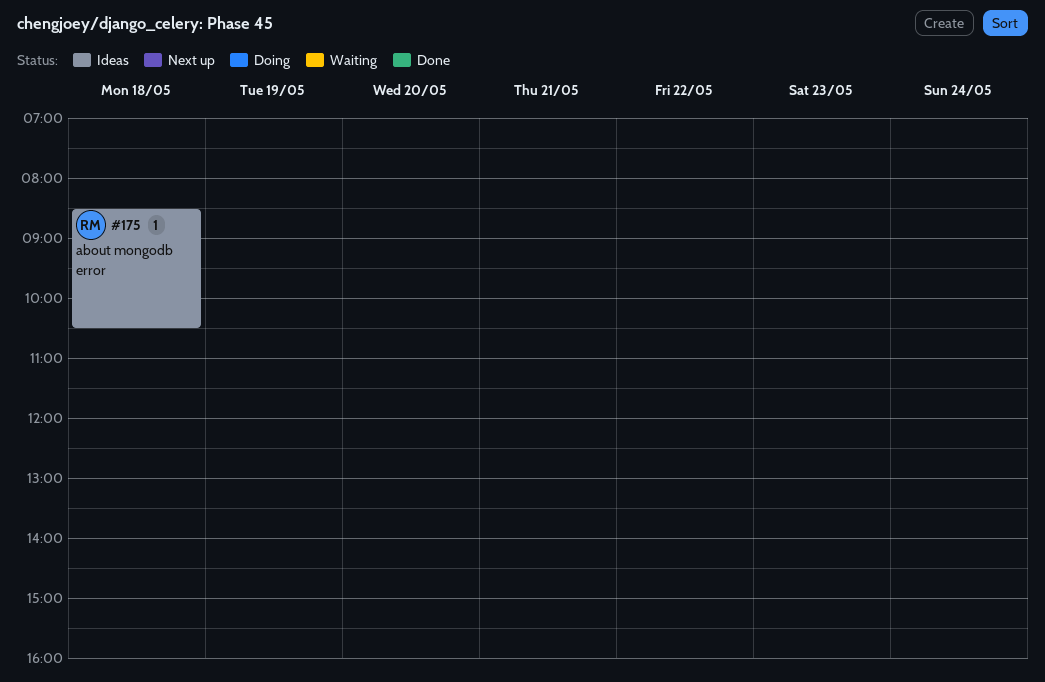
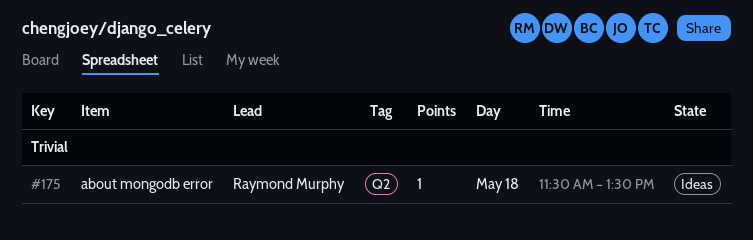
#175, begins: 08:30 -> 11:30
#175, ends: 10:30 -> 13:30

